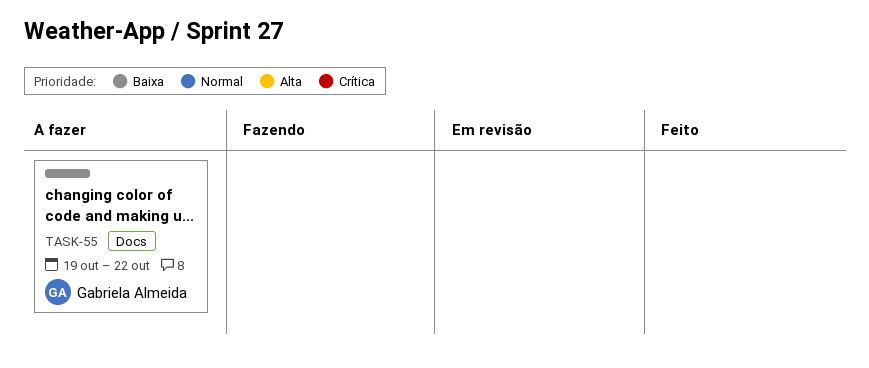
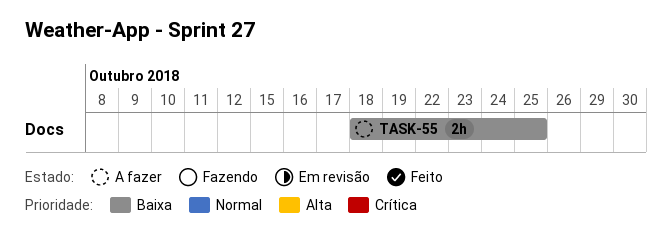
TASK-55, start: Oct 19 -> Oct 18
TASK-55, due: Oct 22 -> Oct 25

